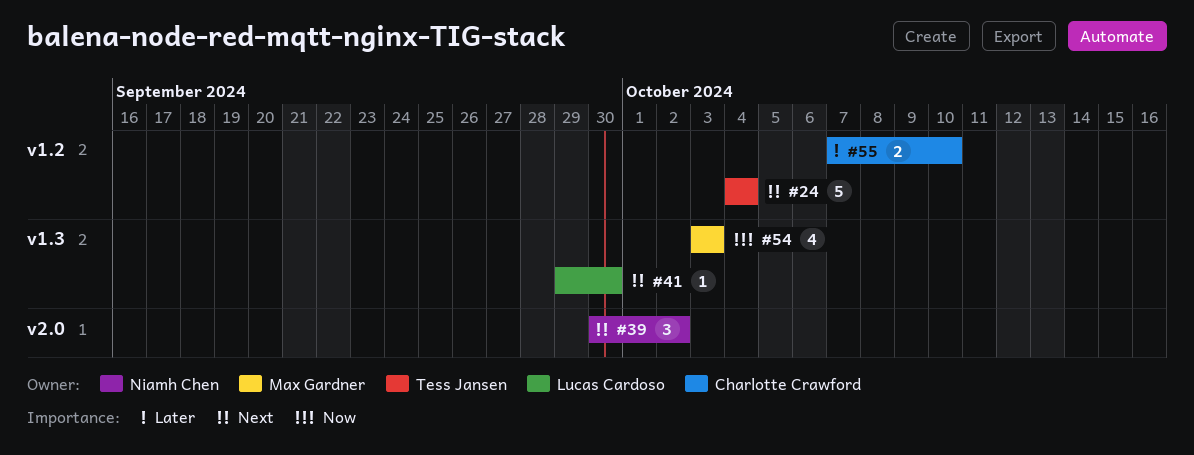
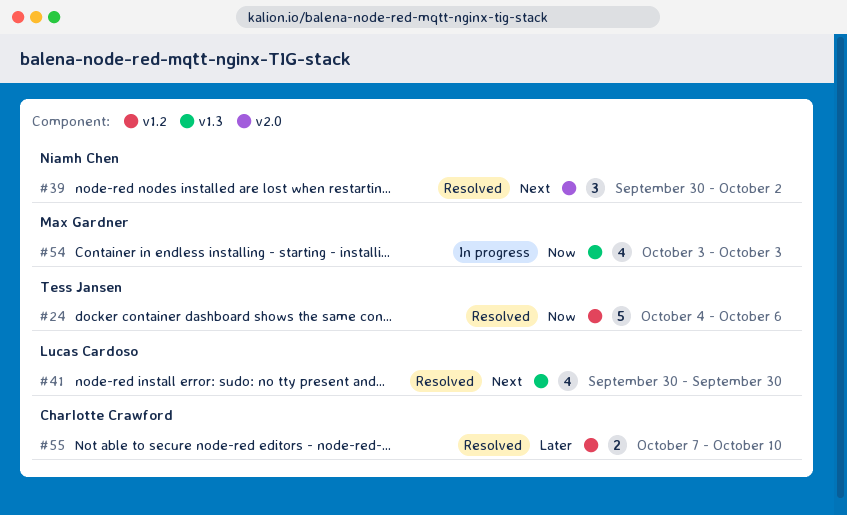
#24, priority: Next -> Now
#24, due: Oct 4 -> Oct 6
#41, estimate: 1 -> 4
#41, start: Sep 29 -> Sep 30

